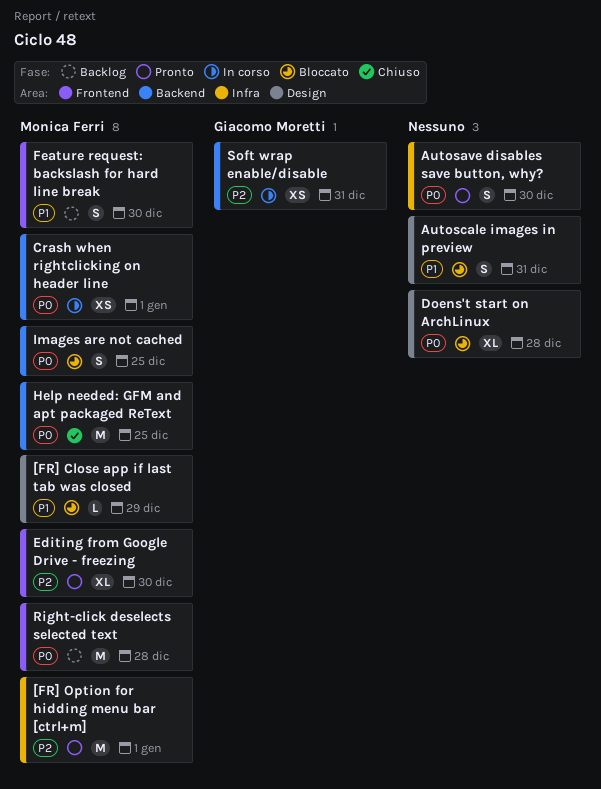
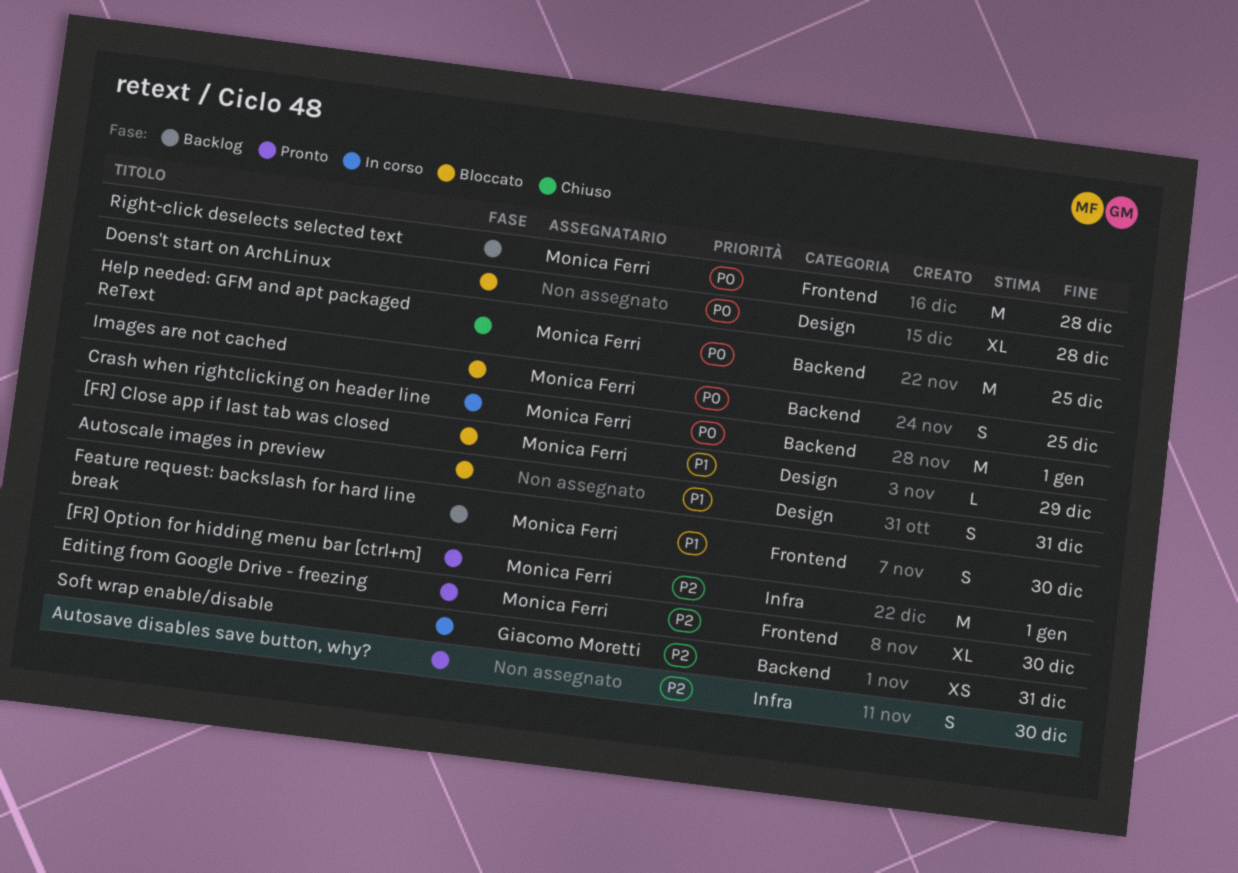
Autosave disables save button, why?, priority: P0 -> P2
Crash when rightclicking on header line, estimate: XS -> M

